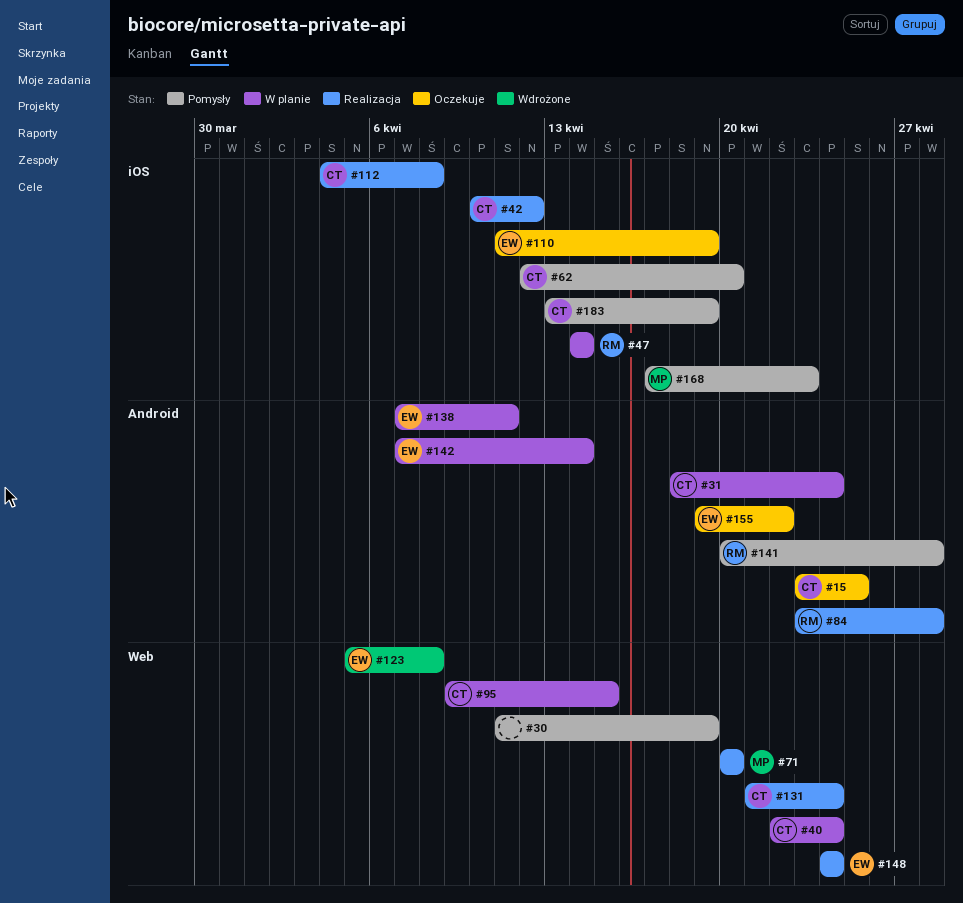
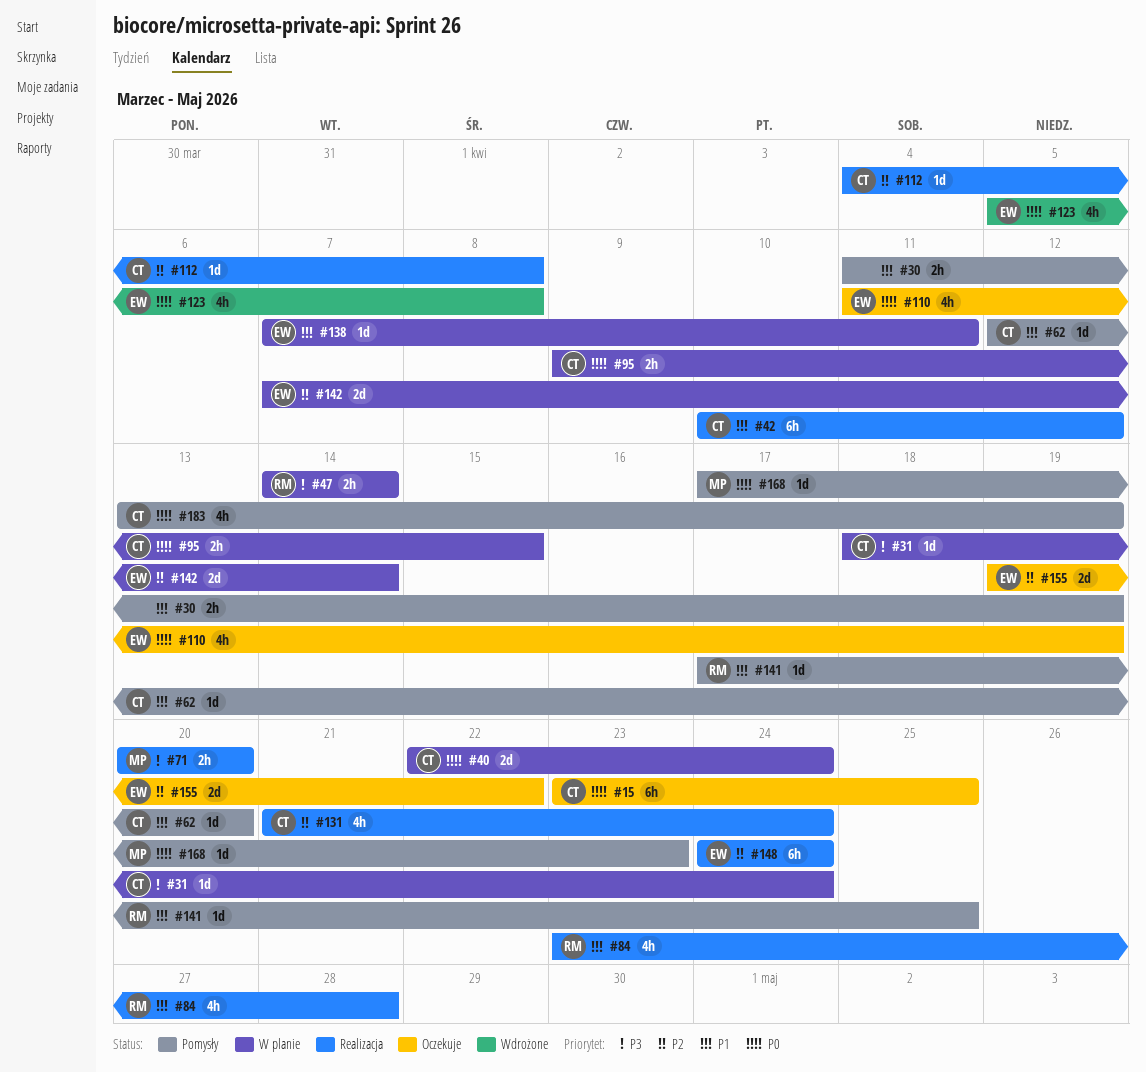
#141, start: Apr 20 -> Apr 17
#141, due: Apr 28 -> Apr 25

